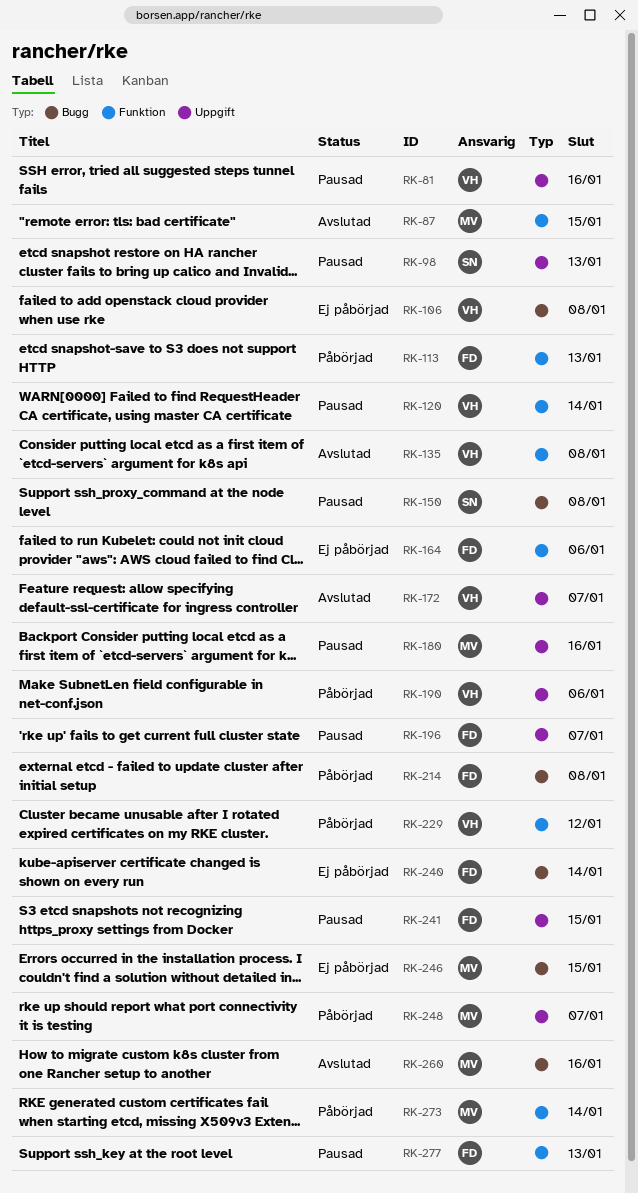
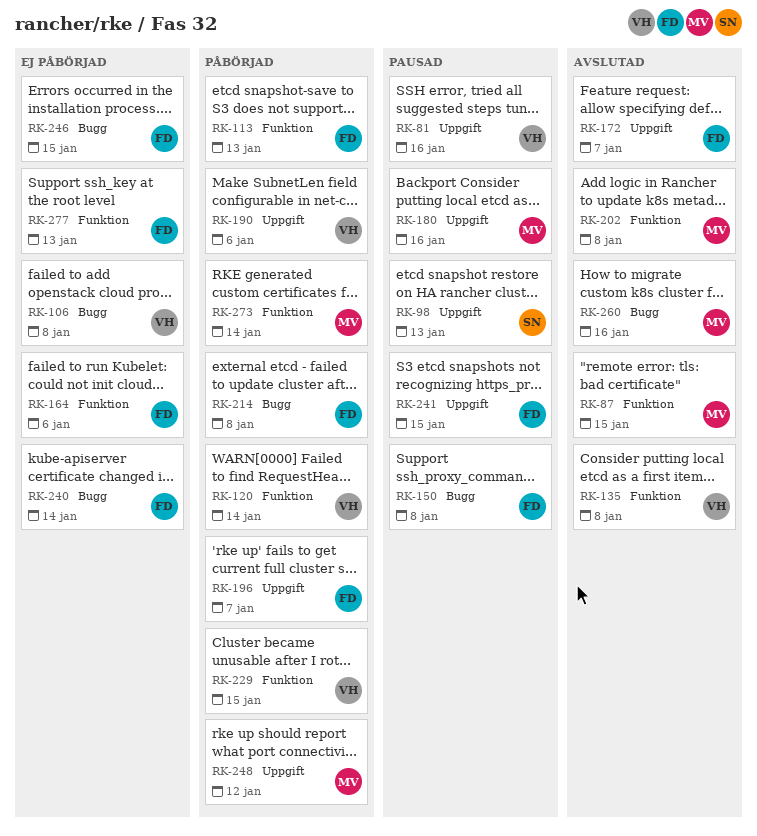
RK-120, status: Pausad -> Påbörjad
RK-150, owner: SN -> FD
RK-172, owner: VH -> FD
RK-196, status: Pausad -> Påbörjad
RK-202: none -> present
RK-229, due: Jan 12 -> Jan 15
RK-246, owner: MV -> FD
RK-248, due: Jan 7 -> Jan 12
RK-277, status: Pausad -> Ej påbörjad

